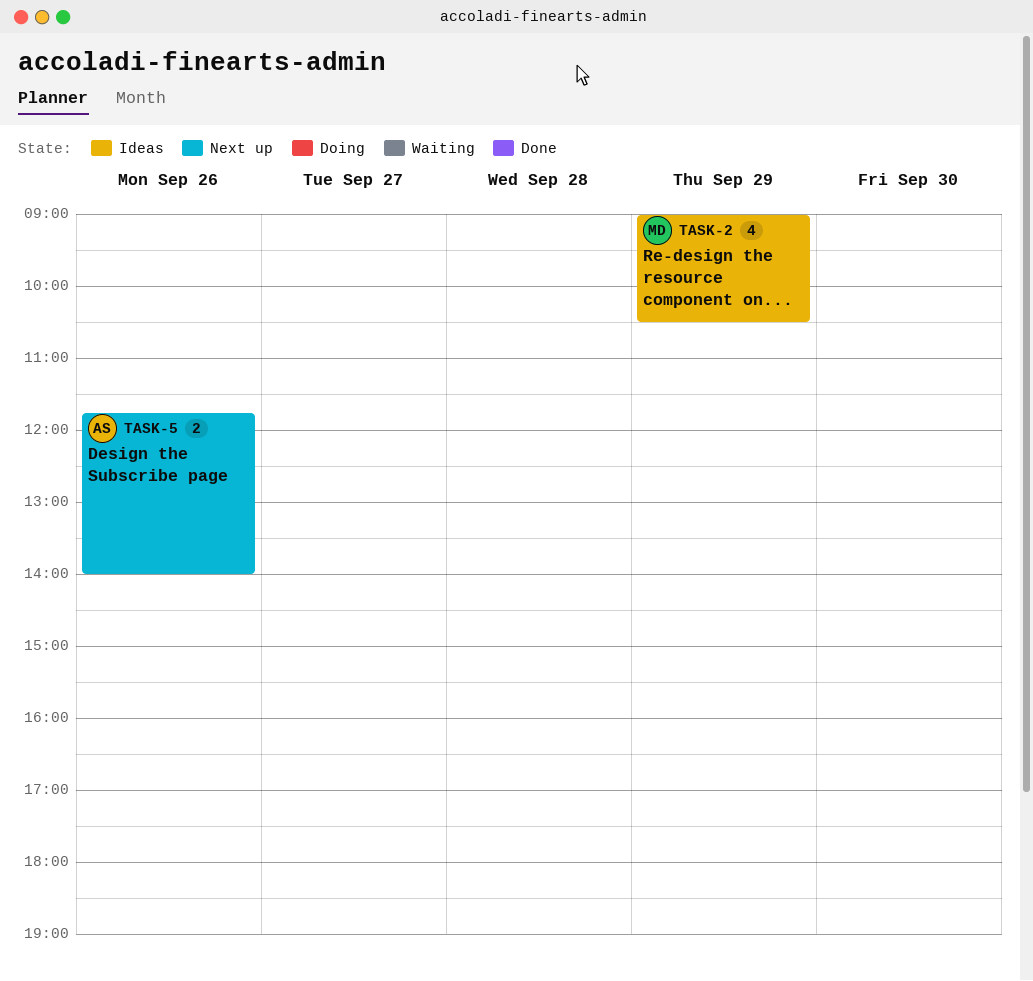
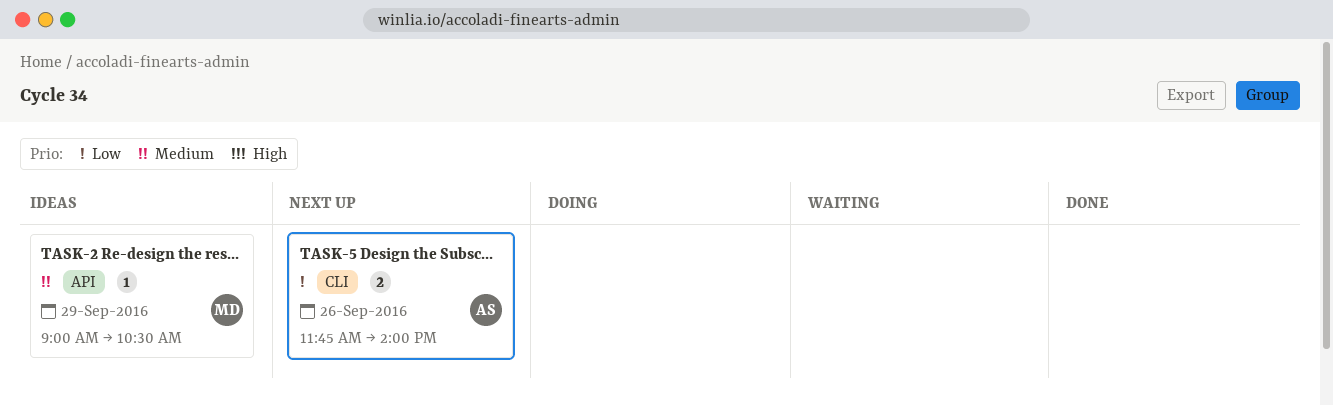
TASK-2, estimate: 4 -> 1

